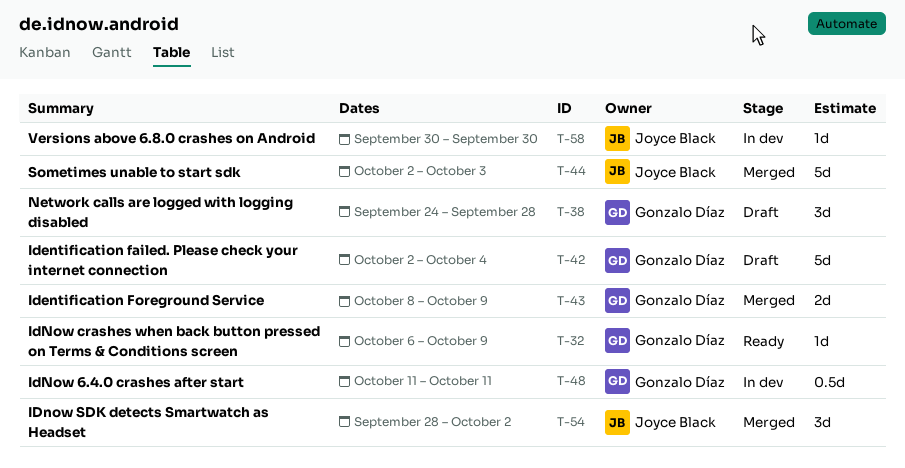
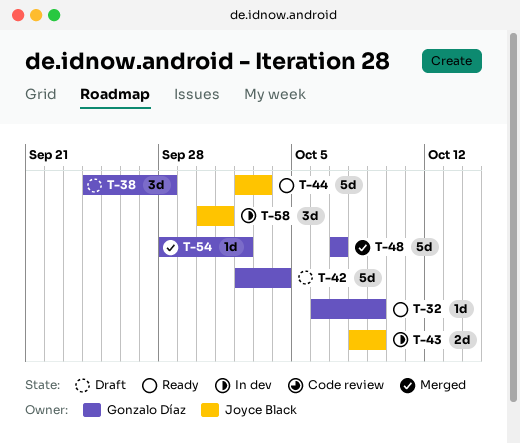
T-43, status: Merged -> In dev
T-43, owner: Gonzalo Díaz -> Joyce Black
T-44, status: Merged -> Ready
T-48, status: In dev -> Merged
T-48, estimate: 0.5d -> 5d
T-48, start: Oct 11 -> Oct 7
T-48, due: Oct 11 -> Oct 7
T-54, owner: Joyce Black -> Gonzalo Díaz
T-54, estimate: 3d -> 1d
T-58, estimate: 1d -> 3d
T-58, due: Sep 30 -> Oct 1

